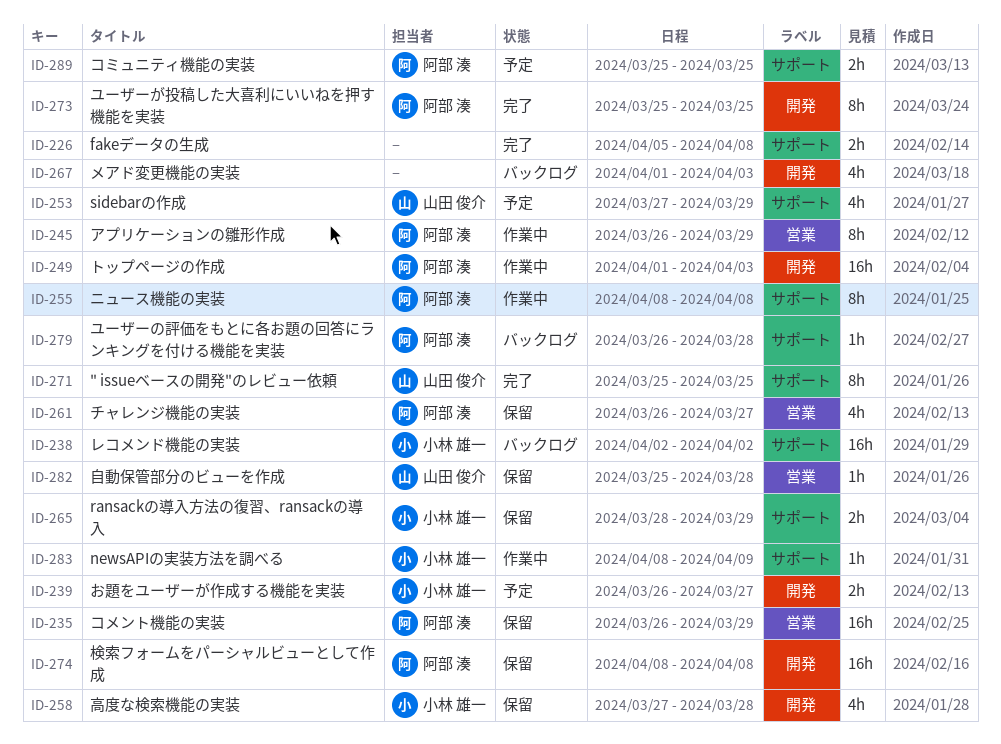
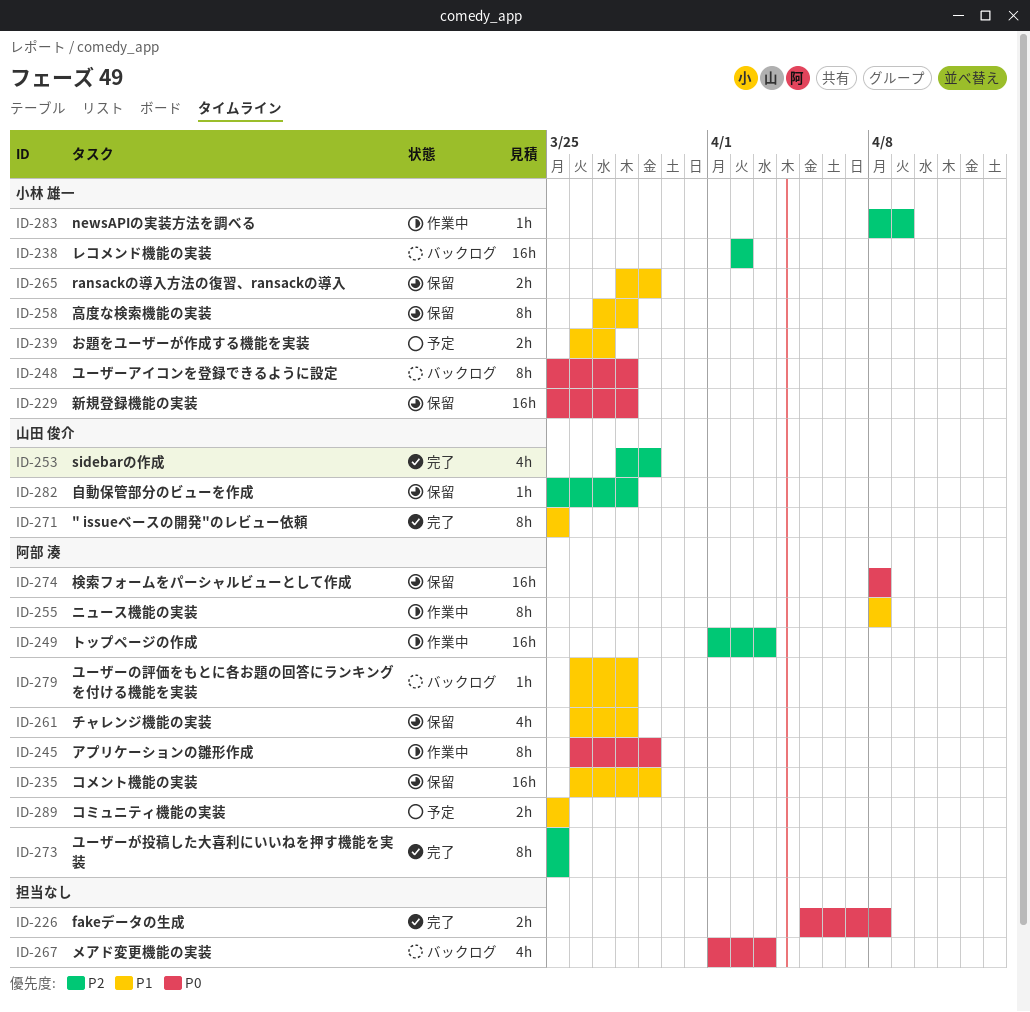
ID-229: none -> present
ID-248: none -> present
ID-253, status: 予定 -> 完了
ID-253, start: Mar 27 -> Mar 28
ID-258, estimate: 4h -> 8h
ID-261, due: Mar 27 -> Mar 28

